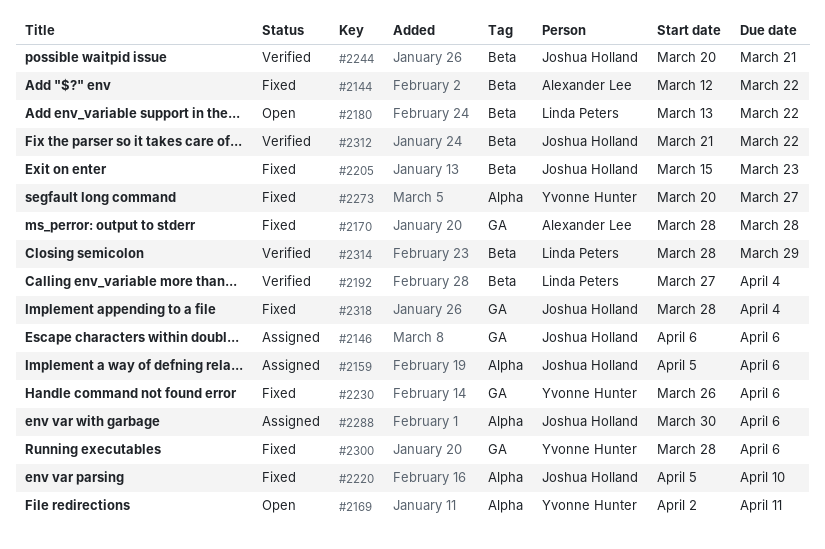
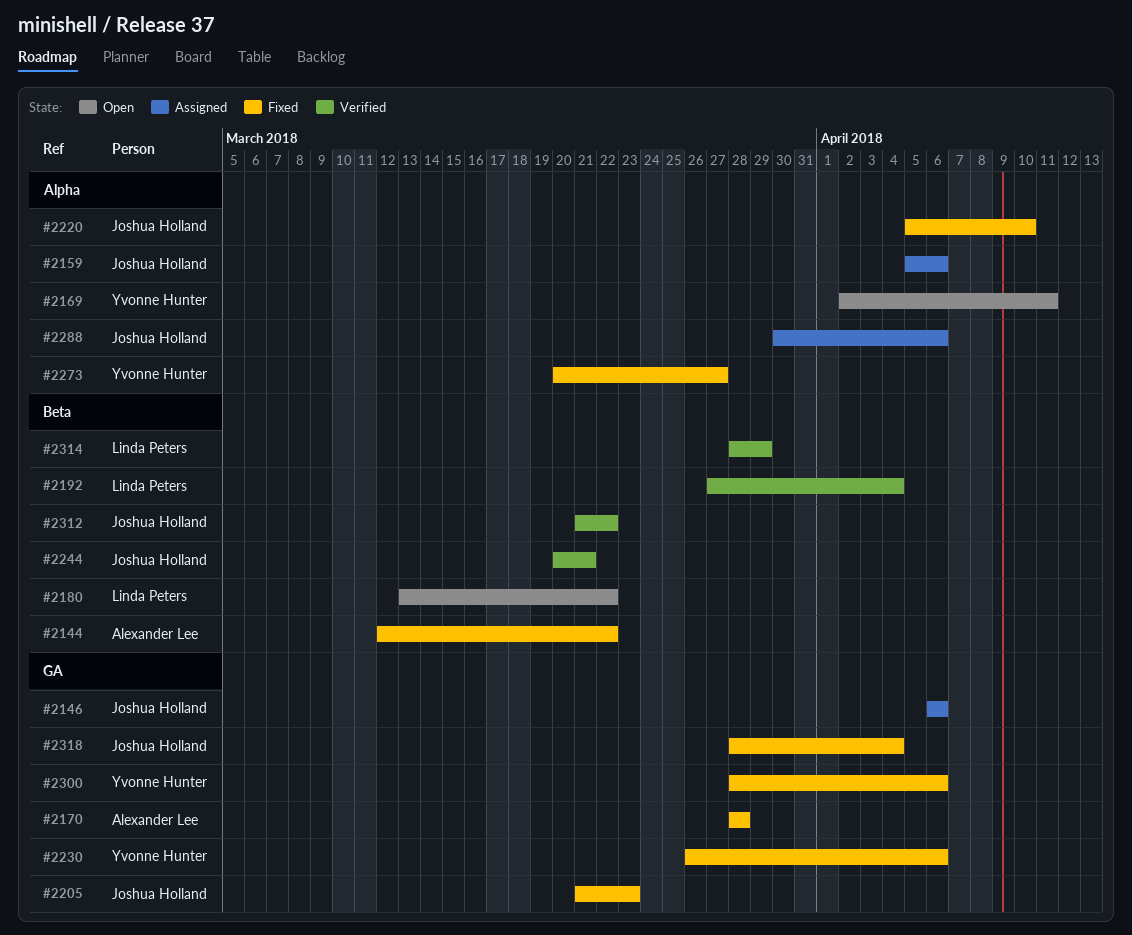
#2205, label: Beta -> GA
#2205, start: Mar 15 -> Mar 21

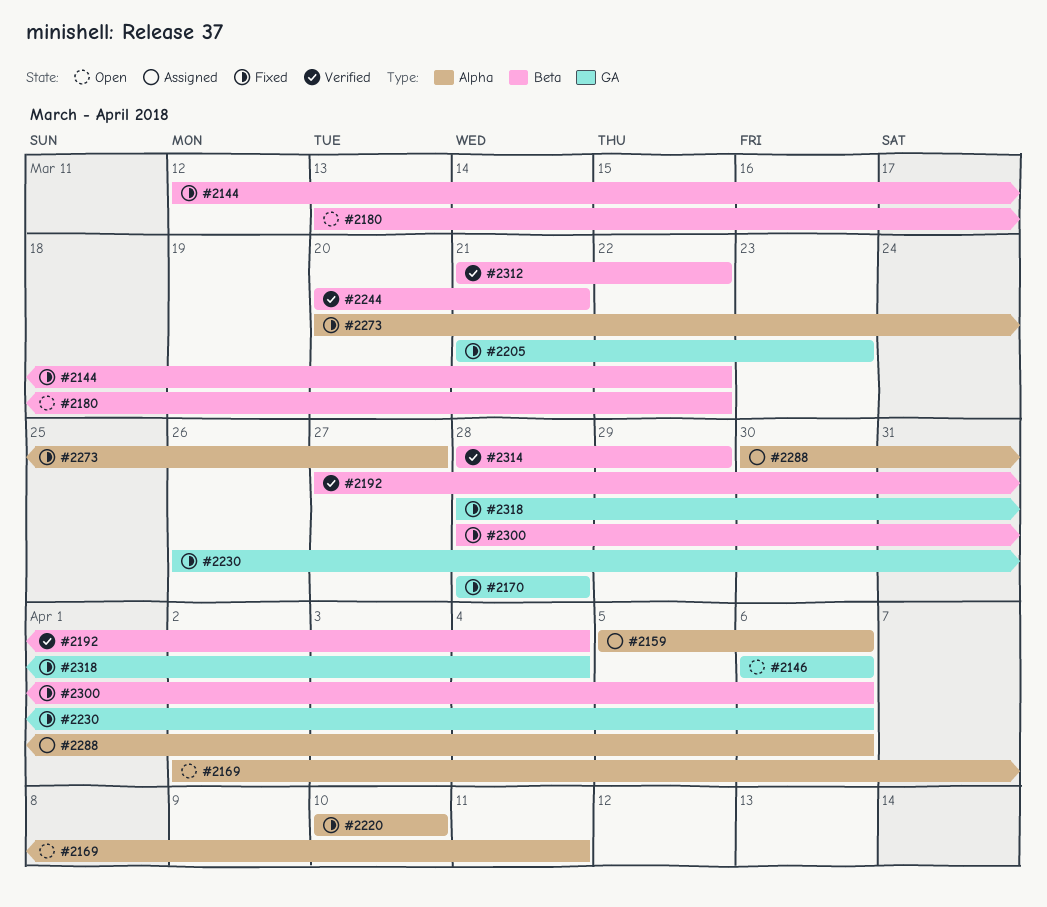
#2146, status: Assigned -> Open
#2220, start: Apr 5 -> Apr 10
#2300, label: GA -> Beta

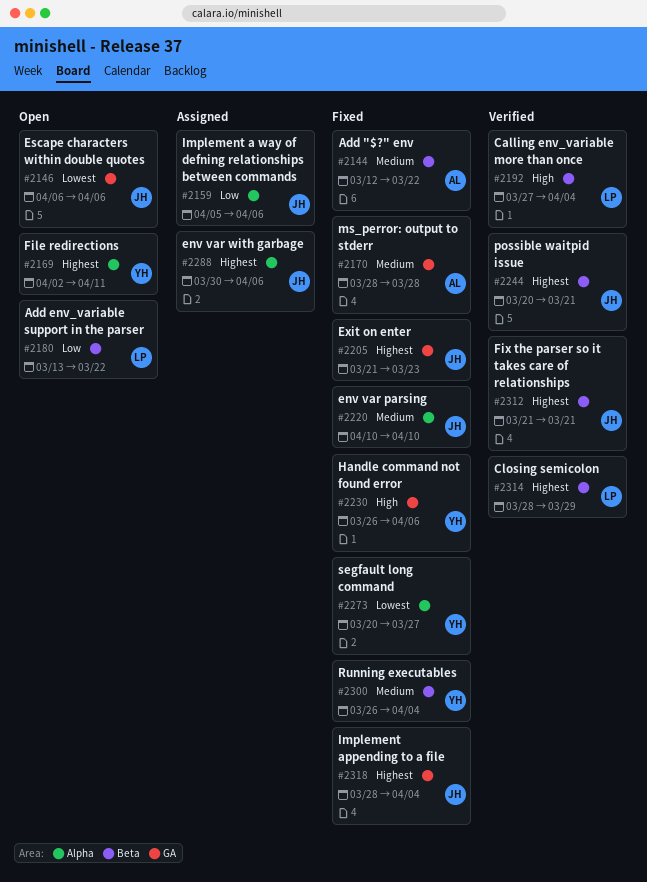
#2300, start: Mar 28 -> Mar 26
#2300, due: Apr 6 -> Apr 4
#2312, due: Mar 22 -> Mar 21

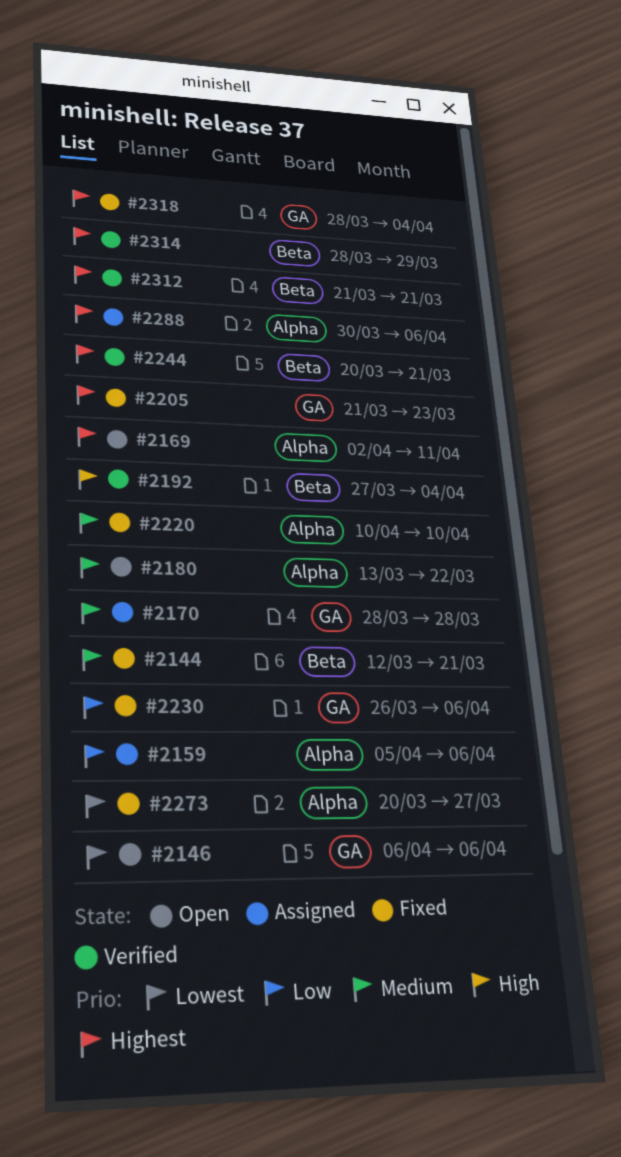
#2144, due: Mar 22 -> Mar 21
#2170, status: Fixed -> Assigned
#2180, priority: Low -> Medium
#2180, label: Beta -> Alpha
#2230, priority: High -> Low
#2300: present -> none

